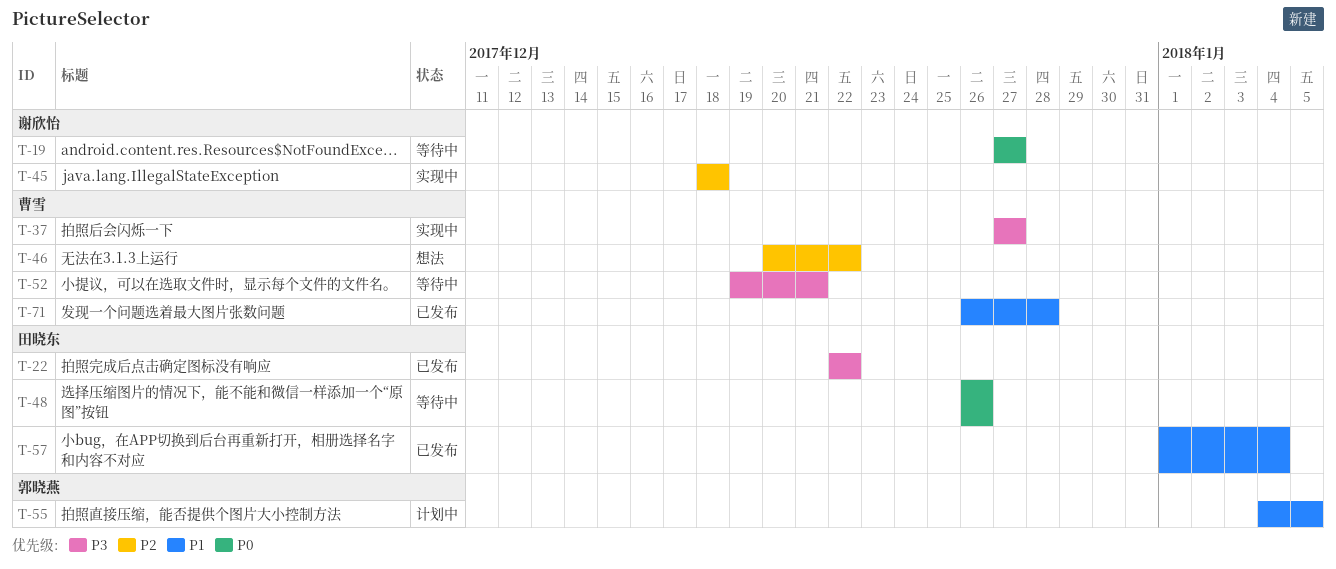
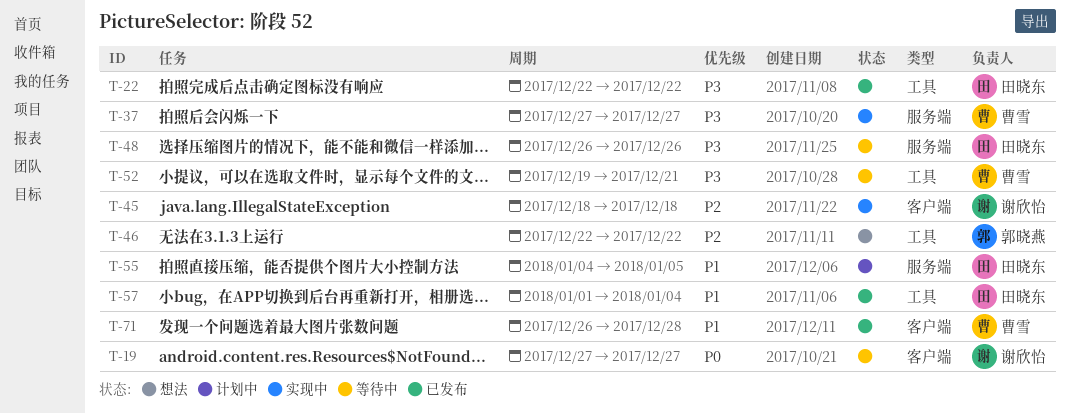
T-46, owner: 曹雪 -> 郭晓燕
T-46, start: Dec 20 -> Dec 22
T-48, priority: P0 -> P3
T-55, owner: 郭晓燕 -> 田晓东

